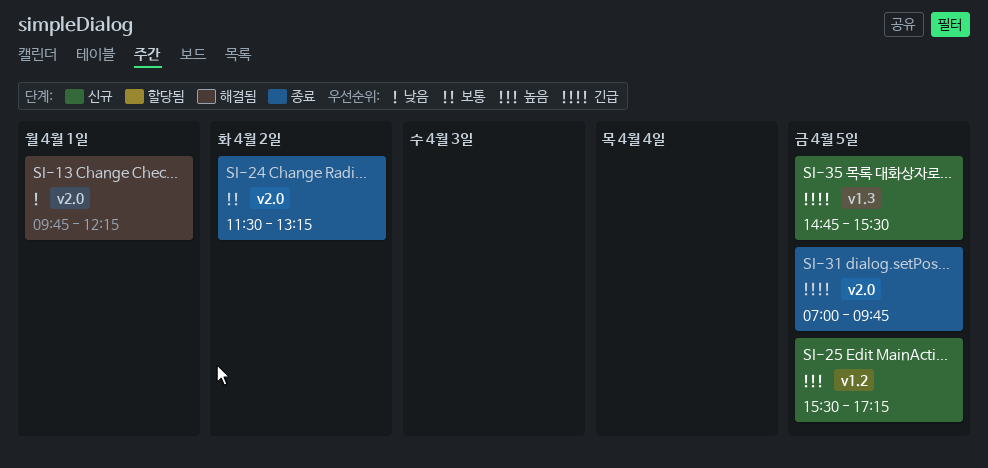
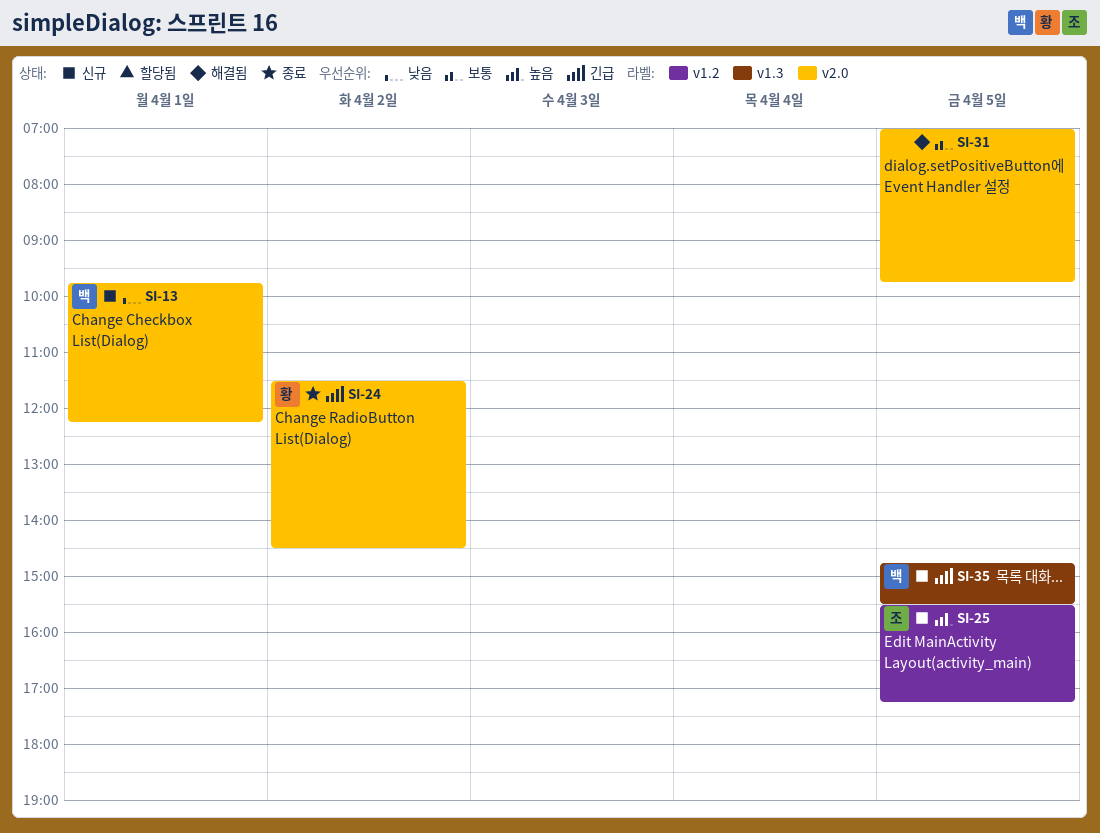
SI-13, status: 해결됨 -> 신규
SI-24, priority: 보통 -> 긴급
SI-24, ends: 13:15 -> 14:30
SI-31, status: 종료 -> 해결됨
SI-31, priority: 긴급 -> 보통

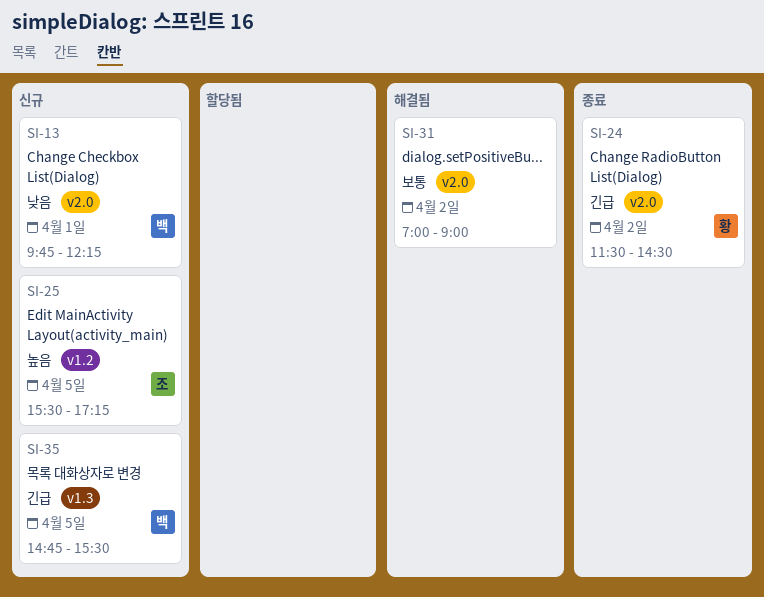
SI-31, day: Apr 5 -> Apr 2
SI-31, ends: 09:45 -> 09:00

